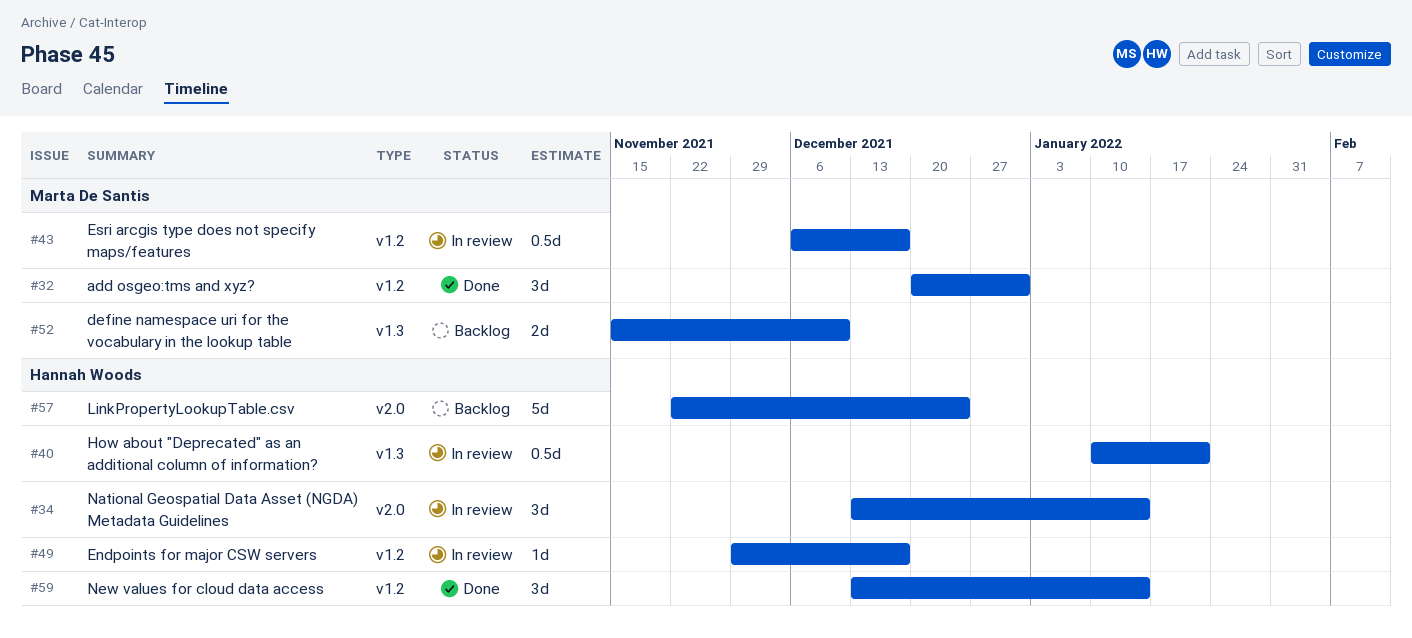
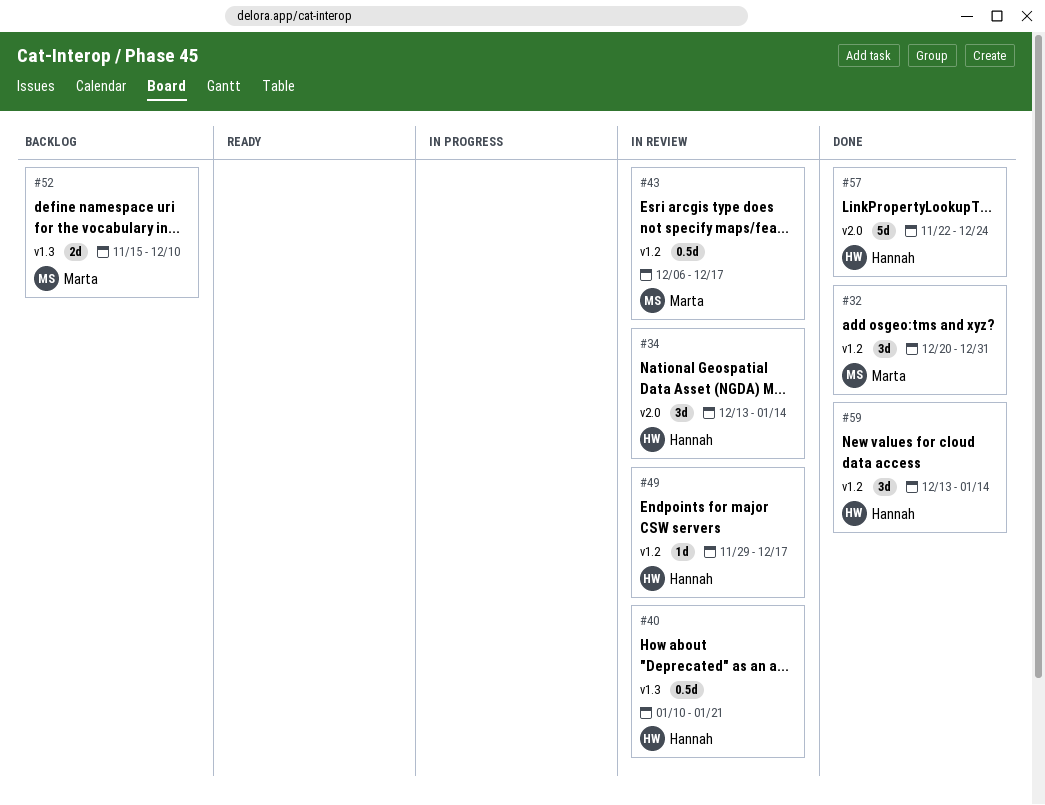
#57, status: Backlog -> Done

